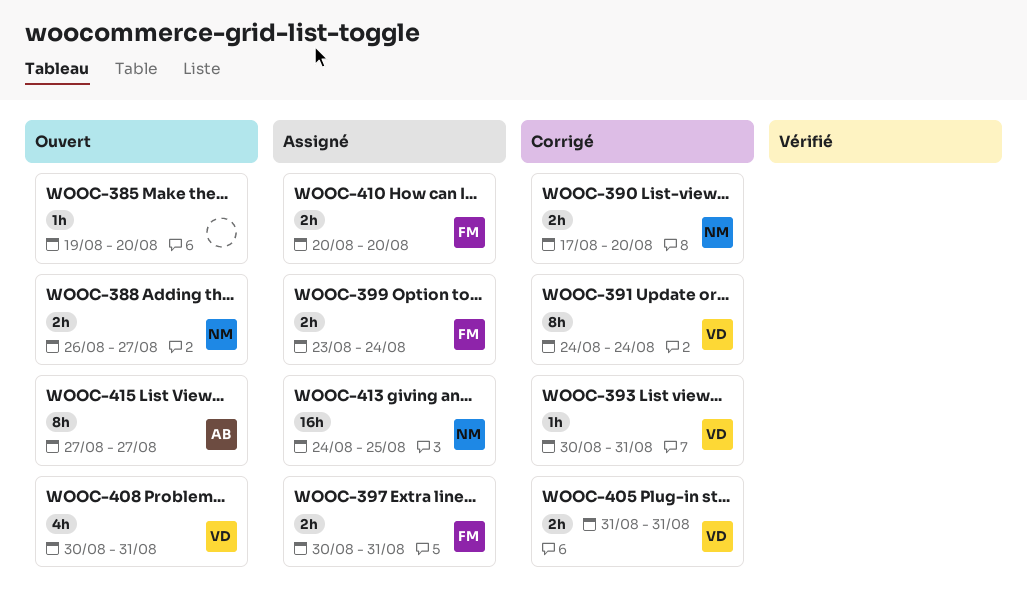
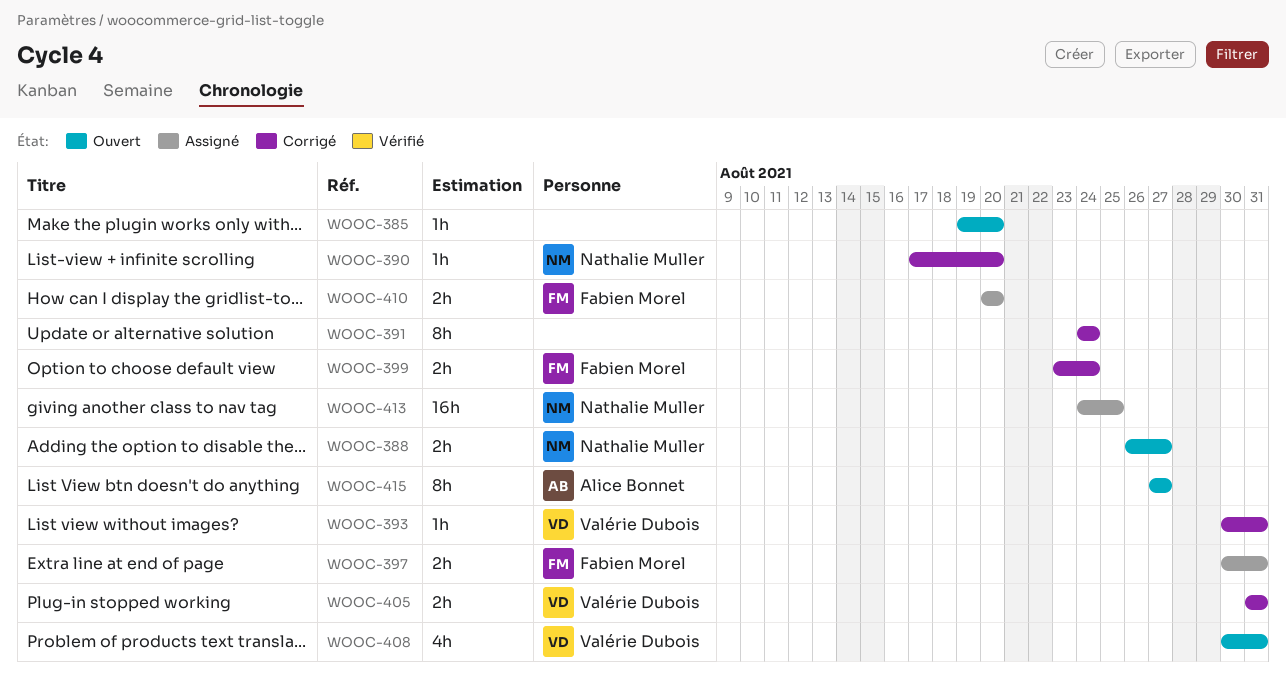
WOOC-390, estimate: 2h -> 1h
WOOC-391, owner: Valérie Dubois -> none
WOOC-399, status: Assigné -> Corrigé

